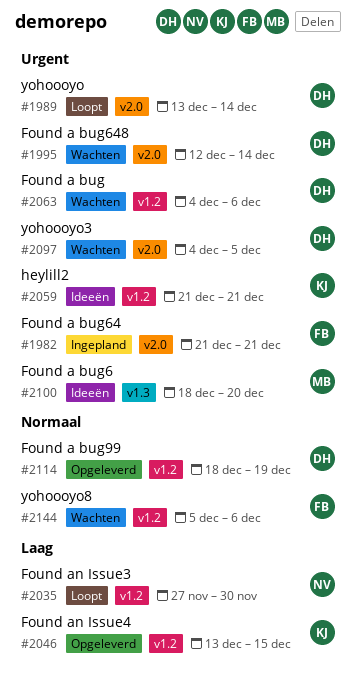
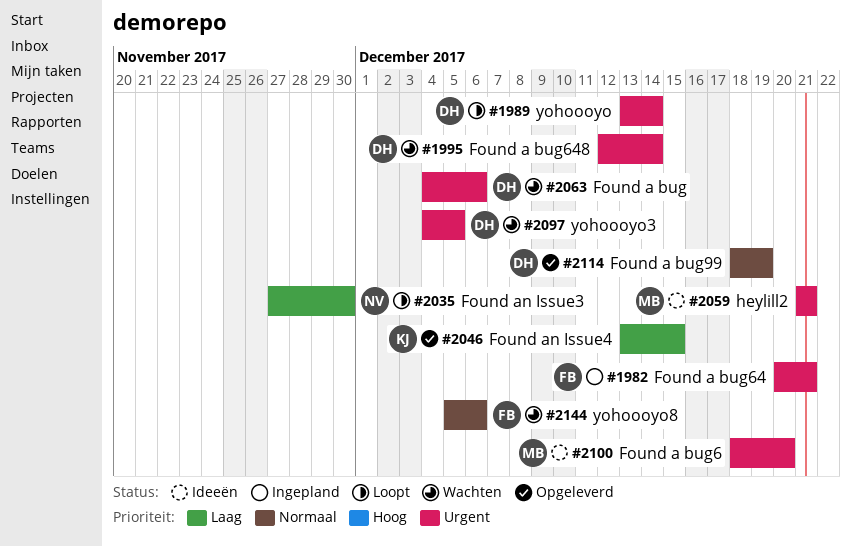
#1982, start: Dec 21 -> Dec 20
#2059, owner: KJ -> MB

